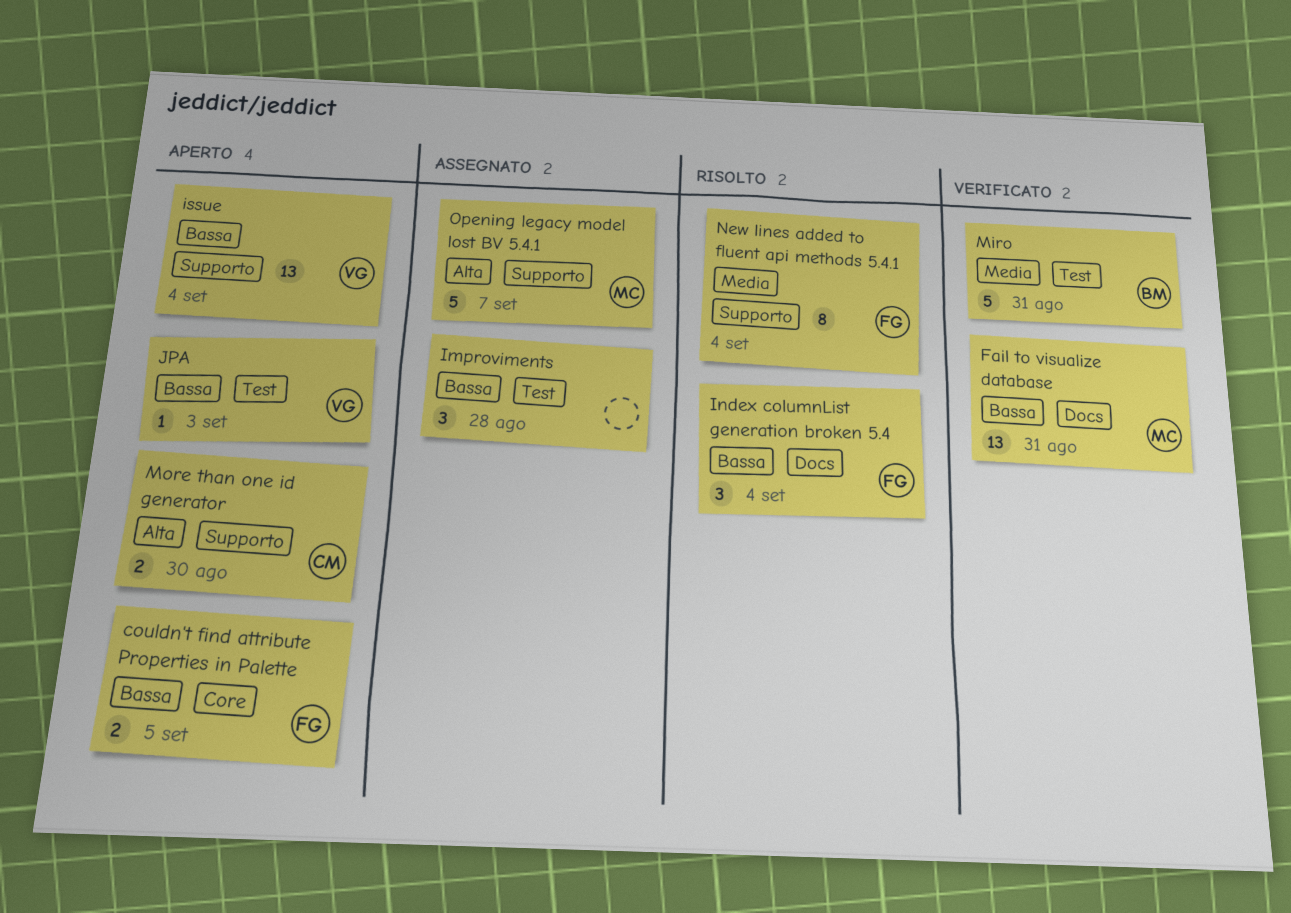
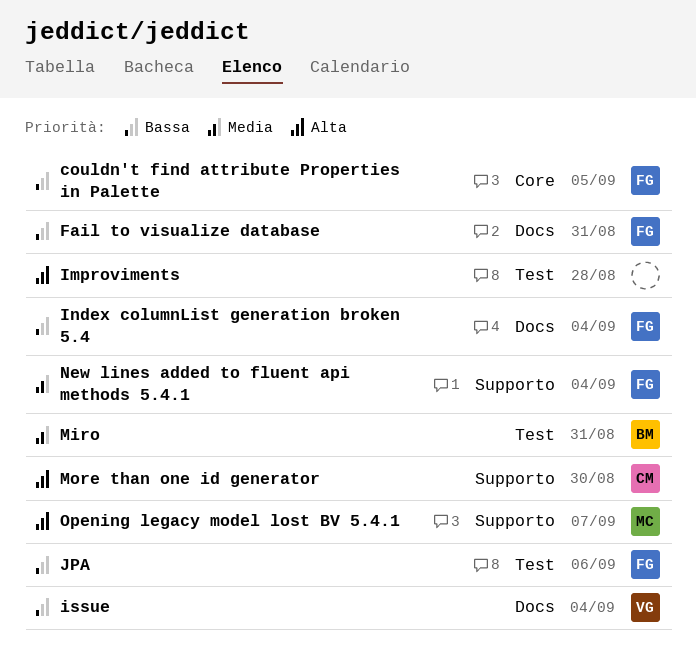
Fail to visualize database, owner: MC -> FG
Improviments, priority: Bassa -> Alta
issue, label: Supporto -> Docs
JPA, owner: VG -> FG
JPA, due: Sep 3 -> Sep 6

